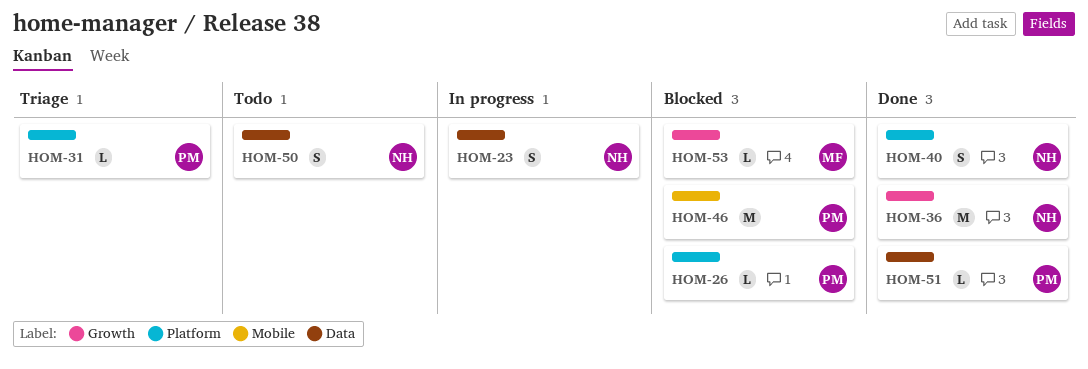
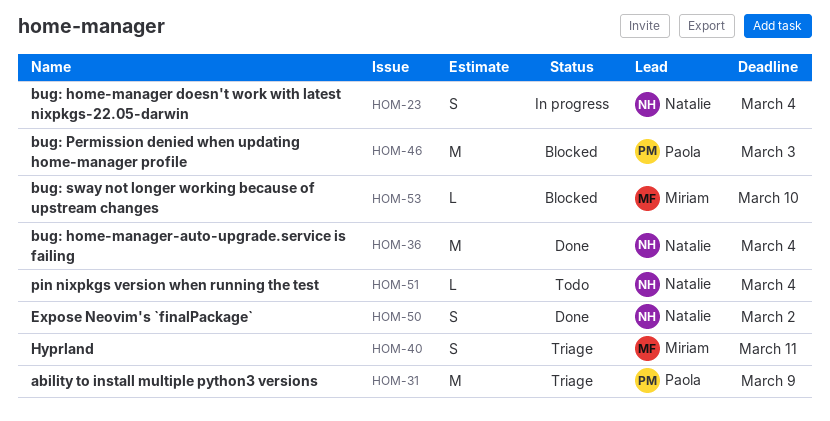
HOM-26: present -> none
HOM-31, estimate: L -> M
HOM-40, status: Done -> Triage
HOM-40, owner: Natalie -> Miriam
HOM-50, status: Todo -> Done
HOM-51, status: Done -> Todo
HOM-51, owner: Paola -> Natalie

